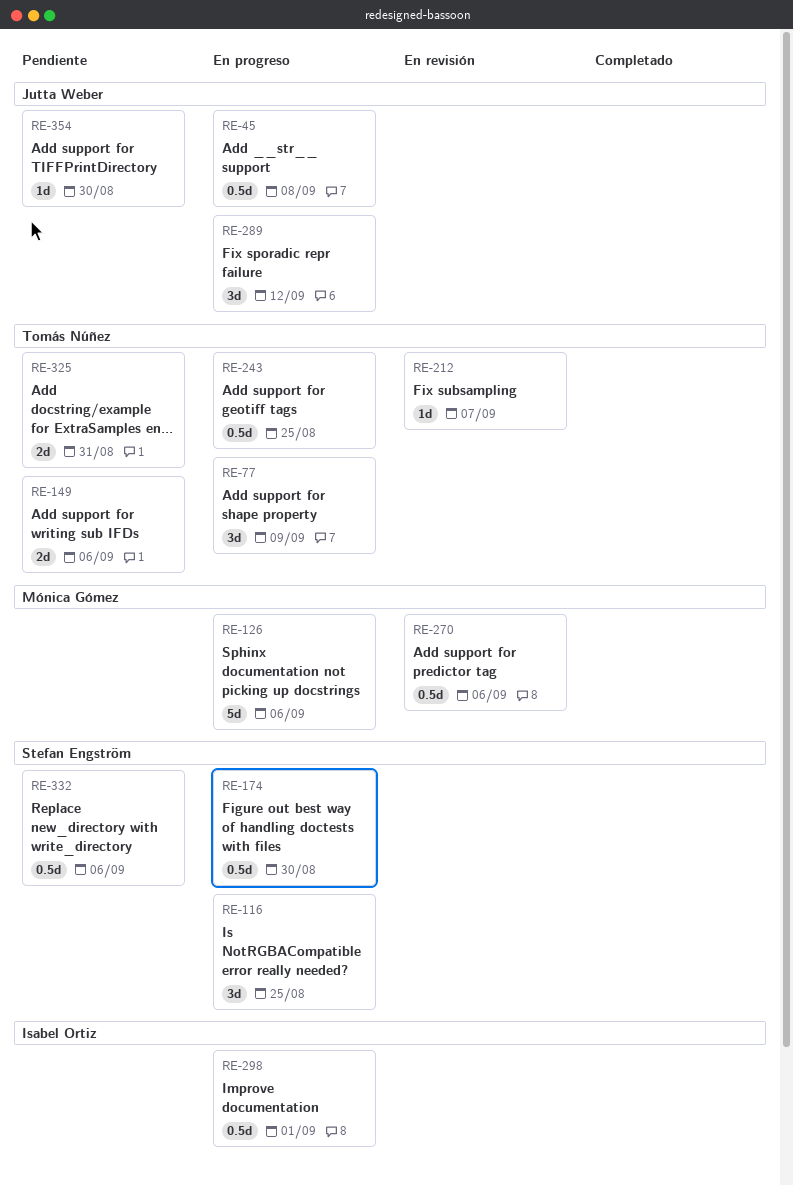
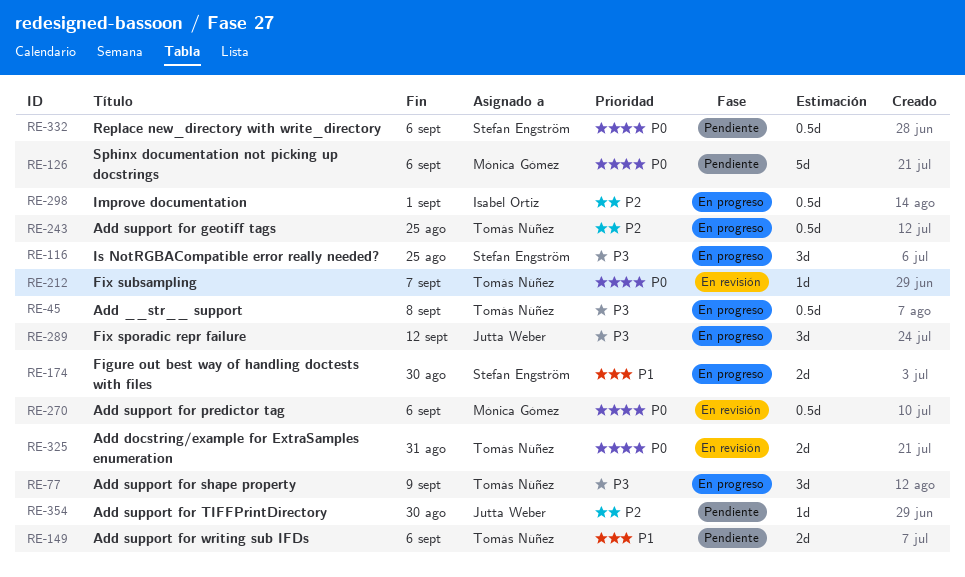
RE-45, owner: Jutta Weber -> Tomás Núñez
RE-126, status: En progreso -> Pendiente
RE-174, estimate: 0.5d -> 2d
RE-325, status: Pendiente -> En revisión

